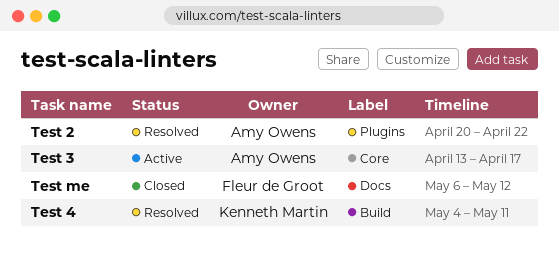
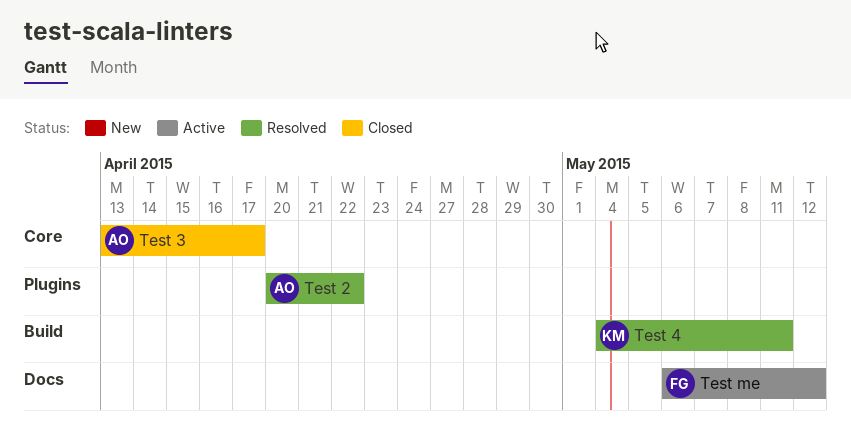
Test 3, status: Active -> Closed
Test me, status: Closed -> Active

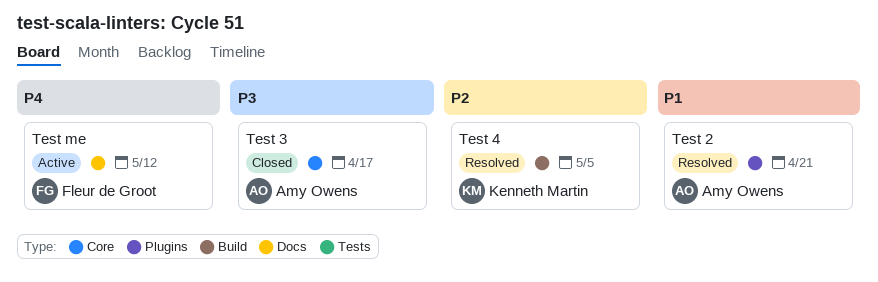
Test 2, due: Apr 22 -> Apr 21
Test 4, due: May 11 -> May 5

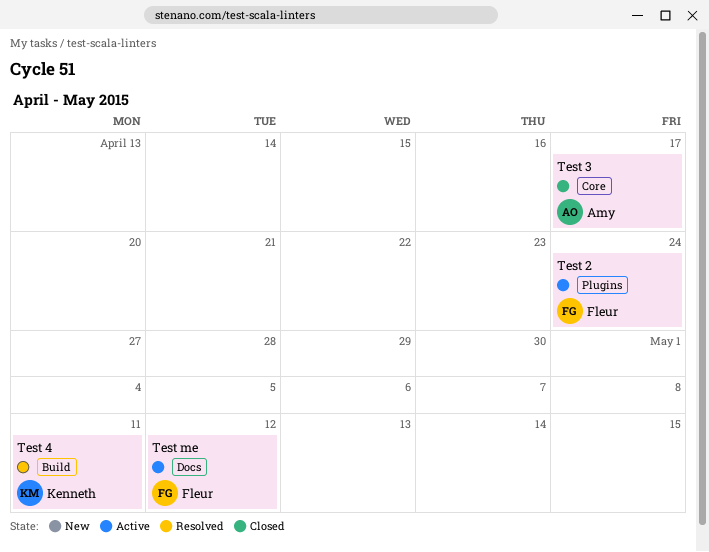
Test 2, status: Resolved -> Active
Test 2, owner: Amy Owens -> Fleur de Groot
Test 2, due: Apr 21 -> Apr 24
Test 4, due: May 5 -> May 11

